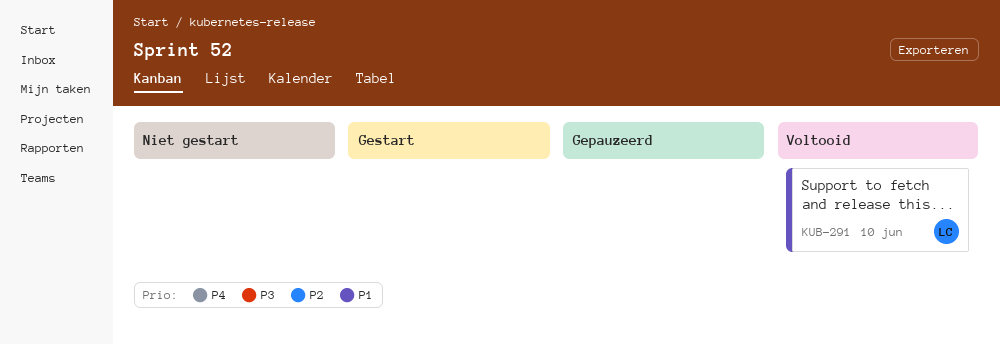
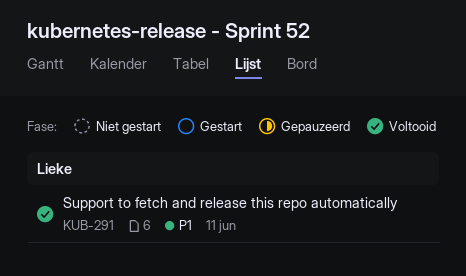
KUB-291, due: Jun 10 -> Jun 11

